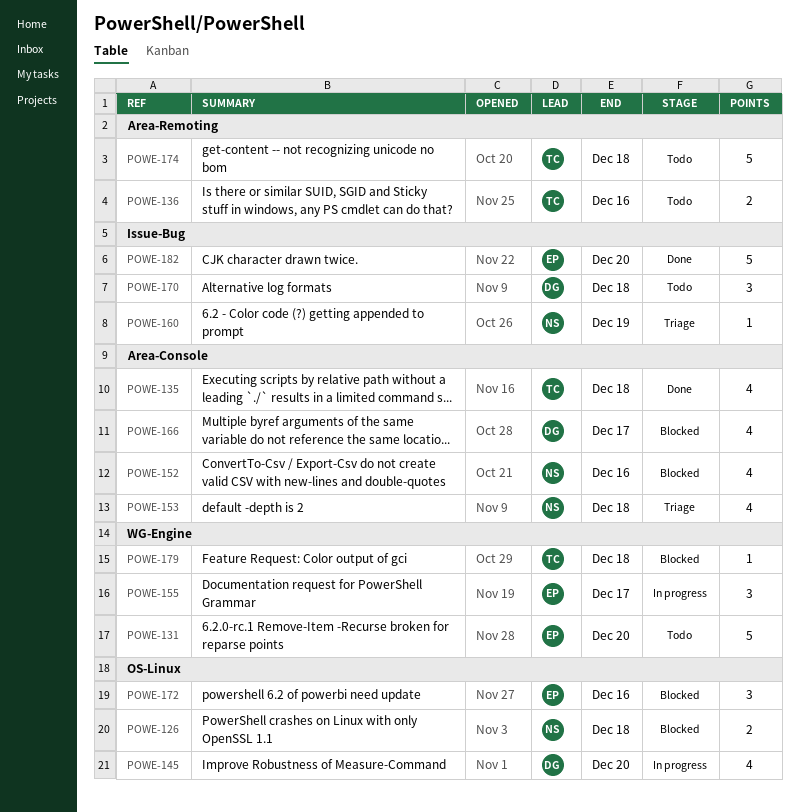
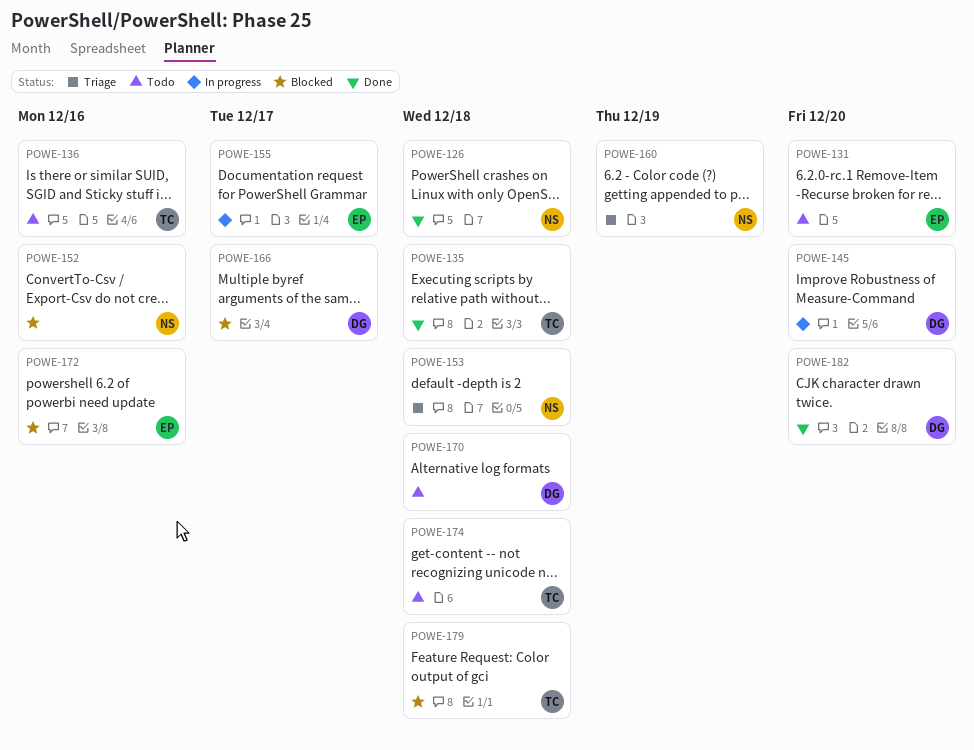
POWE-126, status: Blocked -> Done
POWE-182, owner: EP -> DG

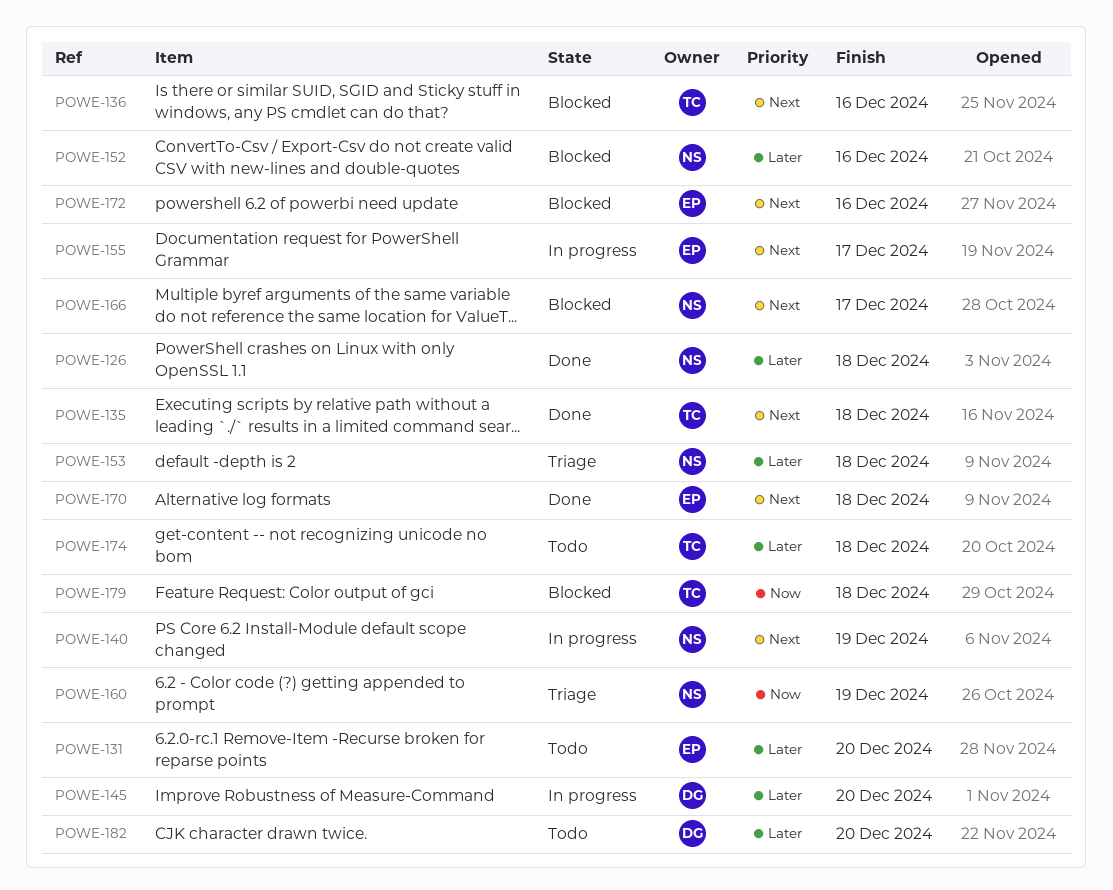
POWE-136, status: Todo -> Blocked
POWE-140: none -> present
POWE-166, owner: DG -> NS
POWE-170, status: Todo -> Done
POWE-170, owner: DG -> EP
POWE-182, status: Done -> Todo

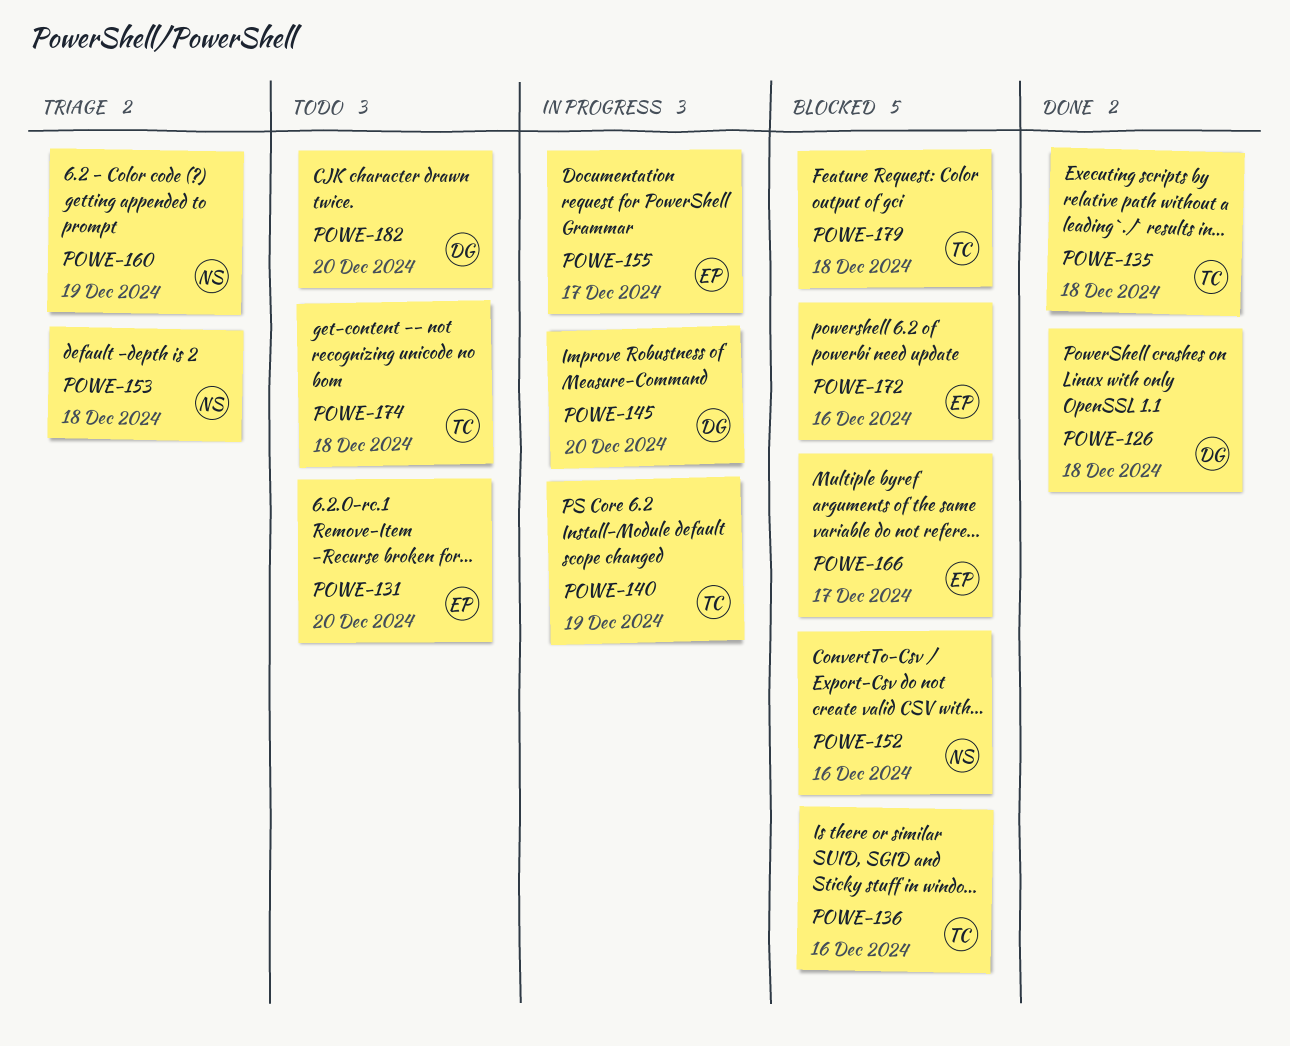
POWE-126, owner: NS -> DG
POWE-140, owner: NS -> TC
POWE-166, owner: NS -> EP
POWE-170: present -> none

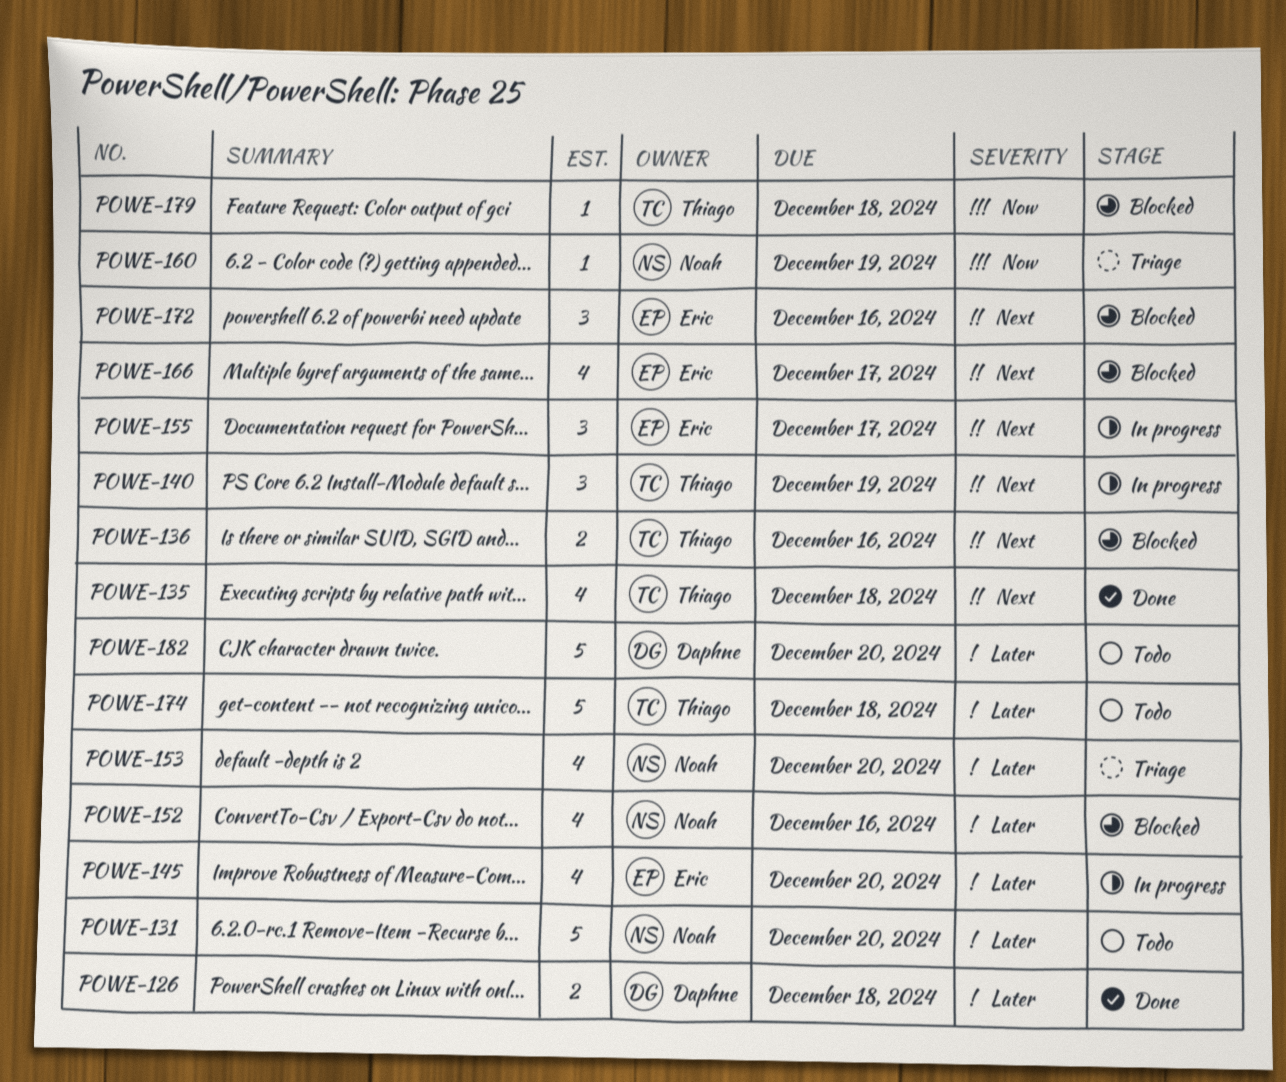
POWE-131, owner: Eric -> Noah
POWE-145, owner: Daphne -> Eric
POWE-153, due: Dec 18 -> Dec 20

